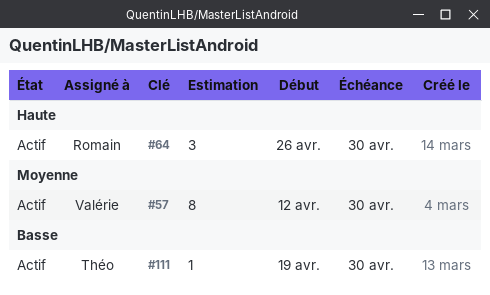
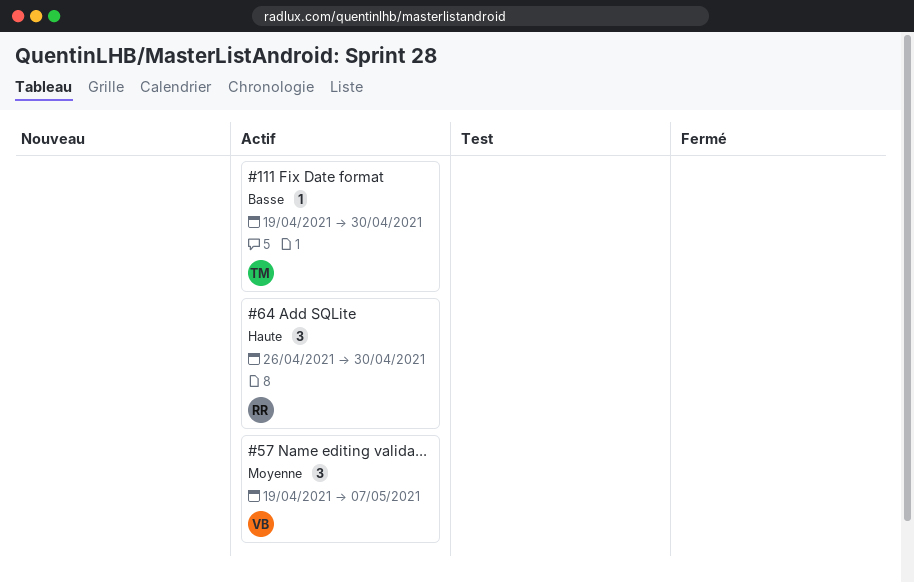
#57, estimate: 8 -> 3
#57, start: Apr 12 -> Apr 19
#57, due: Apr 30 -> May 7

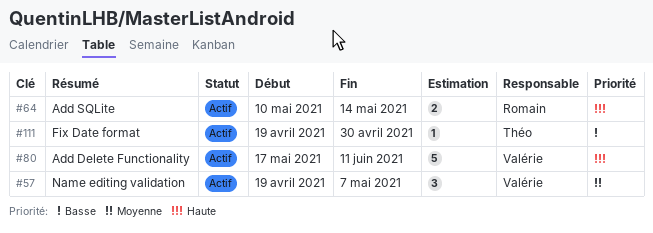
#64, estimate: 3 -> 2
#64, start: Apr 26 -> May 10
#64, due: Apr 30 -> May 14
#80: none -> present

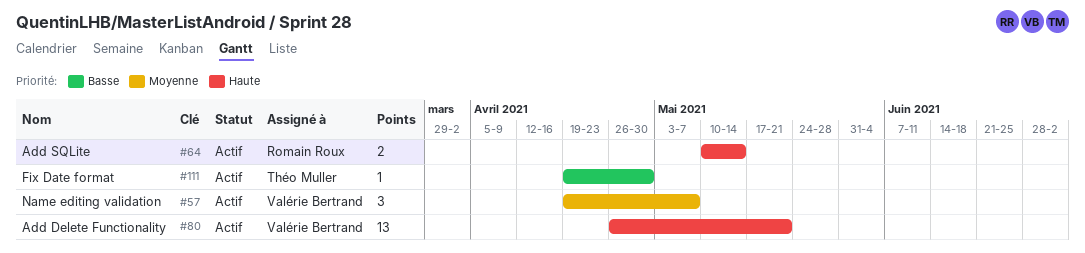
#80, estimate: 5 -> 13
#80, start: May 17 -> Apr 26
#80, due: Jun 11 -> May 21

